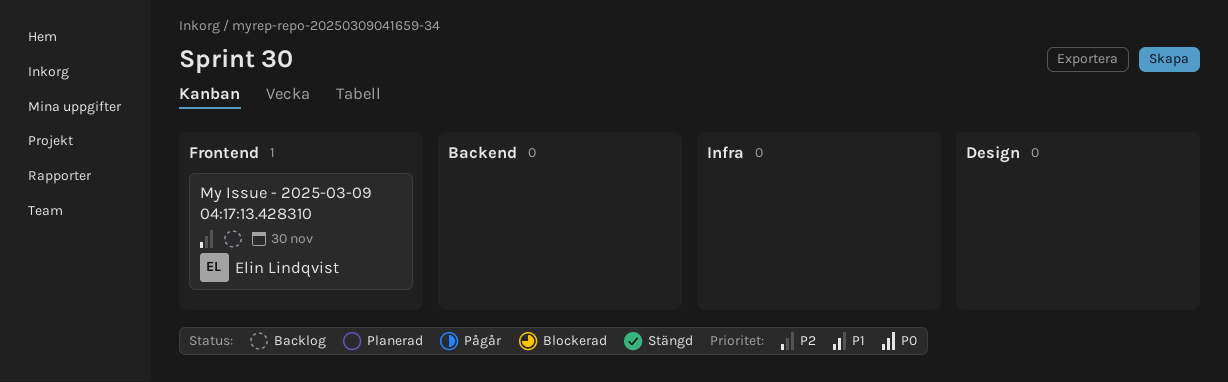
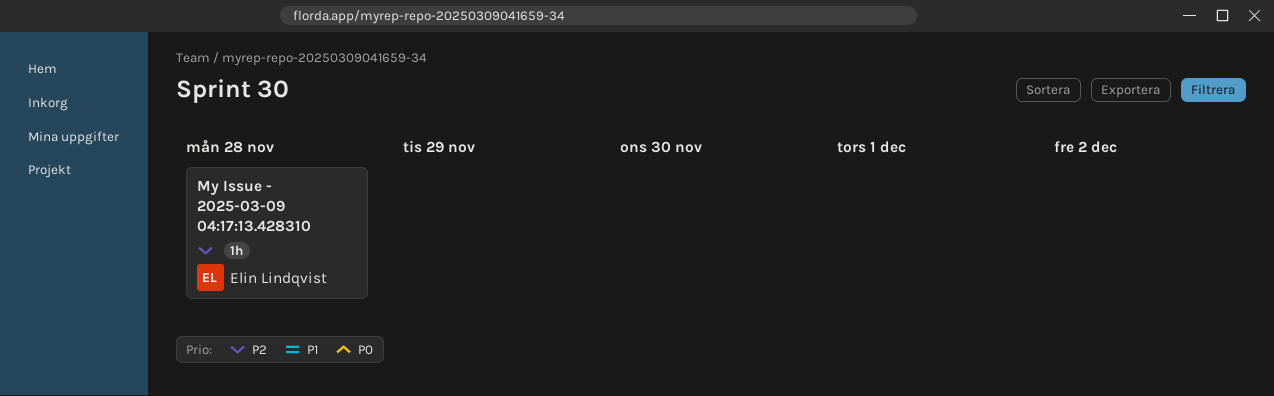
My Issue - 2025-03-09 04:17:13.428310, due: Nov 30 -> Nov 28

